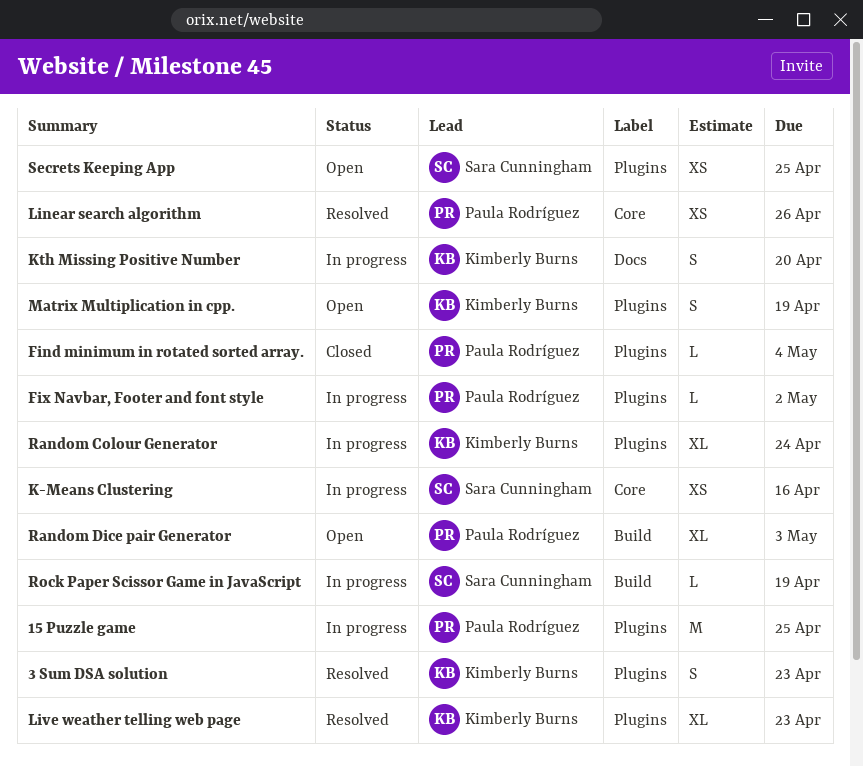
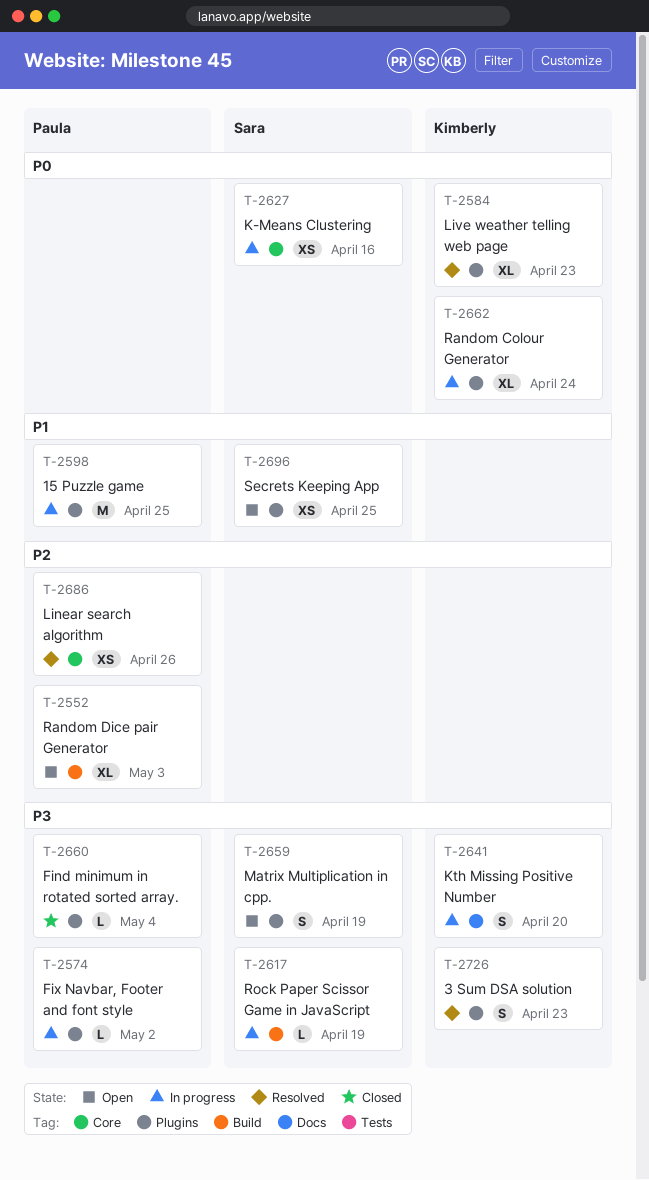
Matrix Multiplication in cpp., owner: Kimberly Burns -> Sara Cunningham

